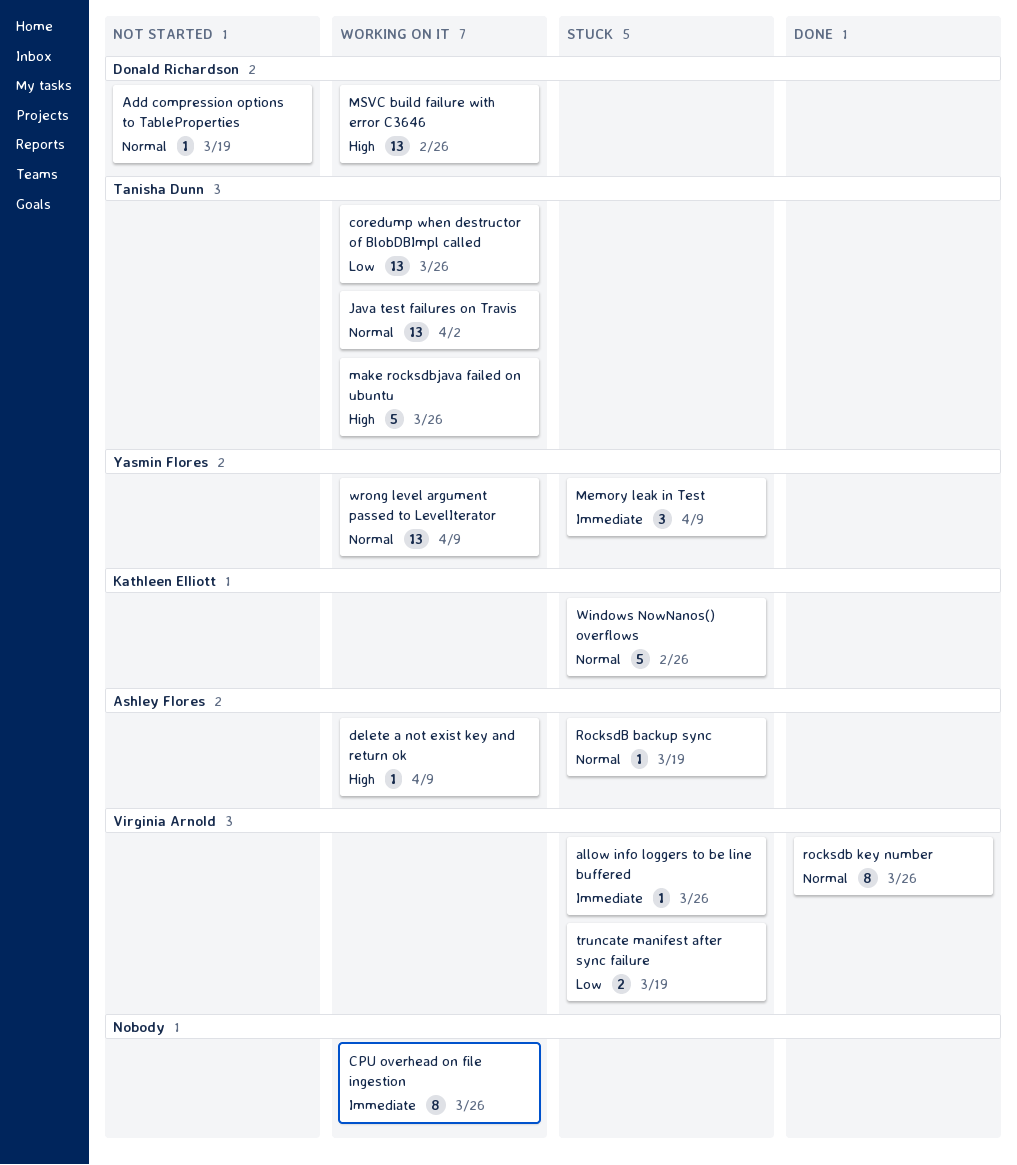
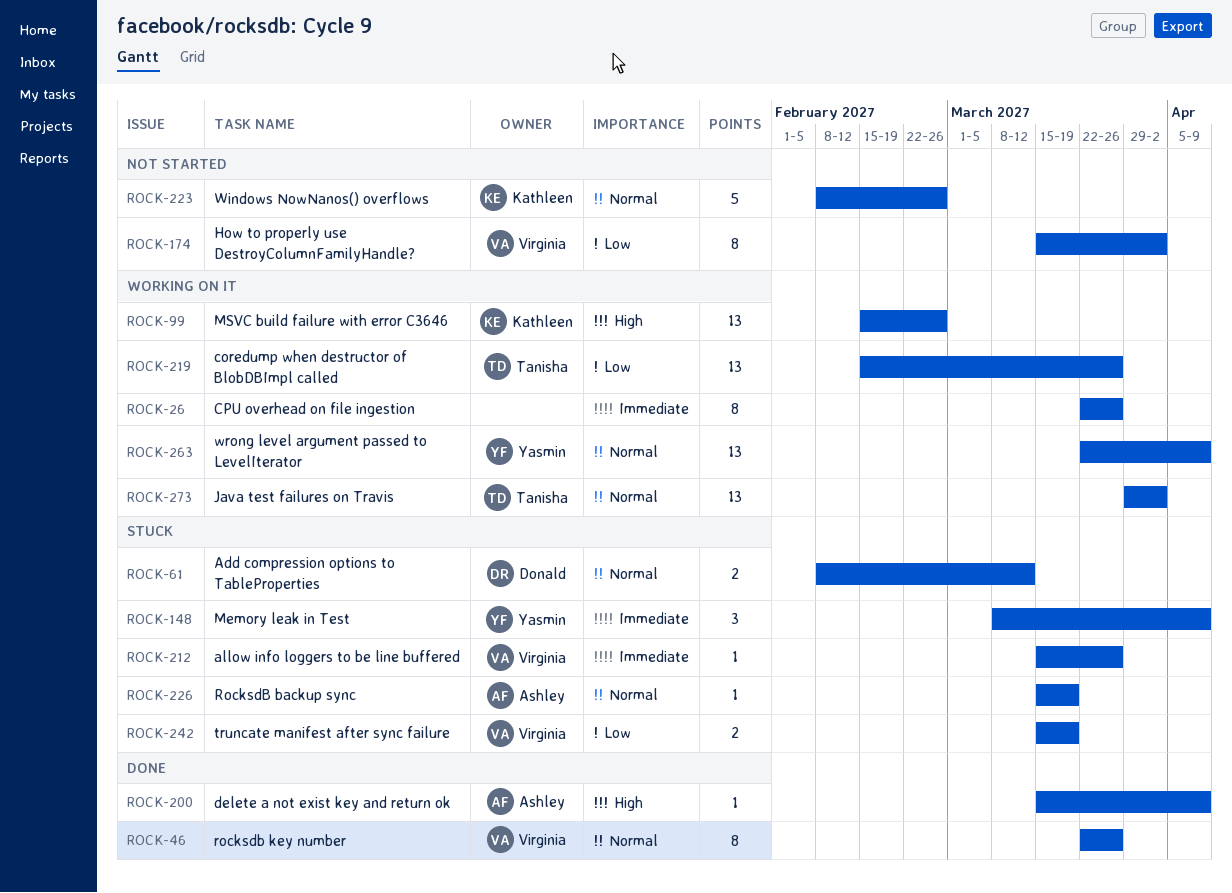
Add compression options to TableProperties, status: Not started -> Stuck
Add compression options to TableProperties, estimate: 1 -> 2
Add compression options to TableProperties, due: Mar 19 -> Mar 12
delete a not exist key and return ok, status: Working on it -> Done
How to properly use DestroyColumnFamilyHandle?: none -> present
make rocksdbjava failed on ubuntu: present -> none
MSVC build failure with error C3646, owner: Donald Richardson -> Kathleen Elliott
Windows NowNanos() overflows, status: Stuck -> Not started

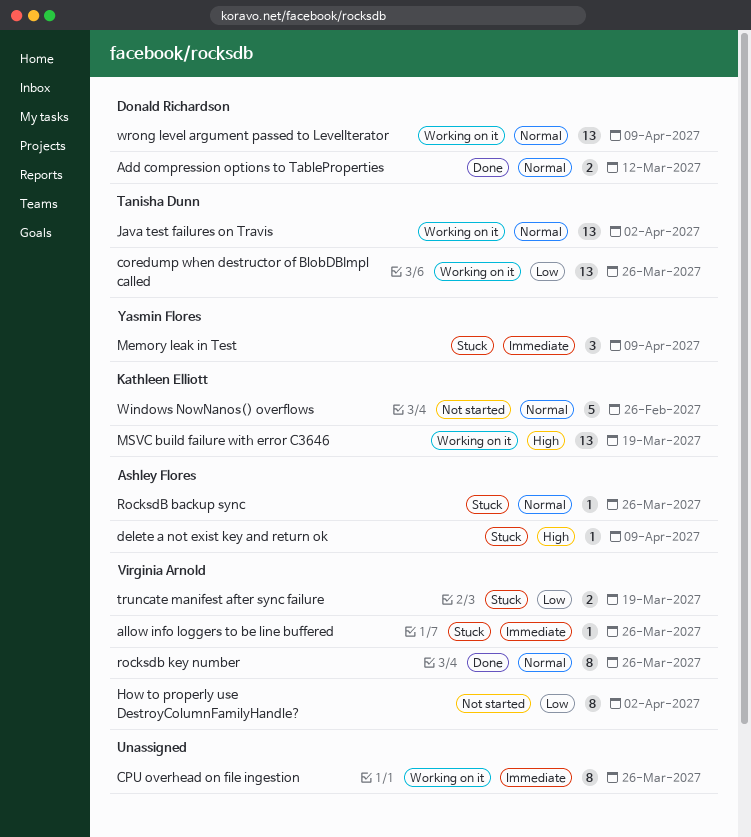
Add compression options to TableProperties, status: Stuck -> Done
delete a not exist key and return ok, status: Done -> Stuck
MSVC build failure with error C3646, due: Feb 26 -> Mar 19
RocksdB backup sync, due: Mar 19 -> Mar 26
wrong level argument passed to LevelIterator, owner: Yasmin Flores -> Donald Richardson

